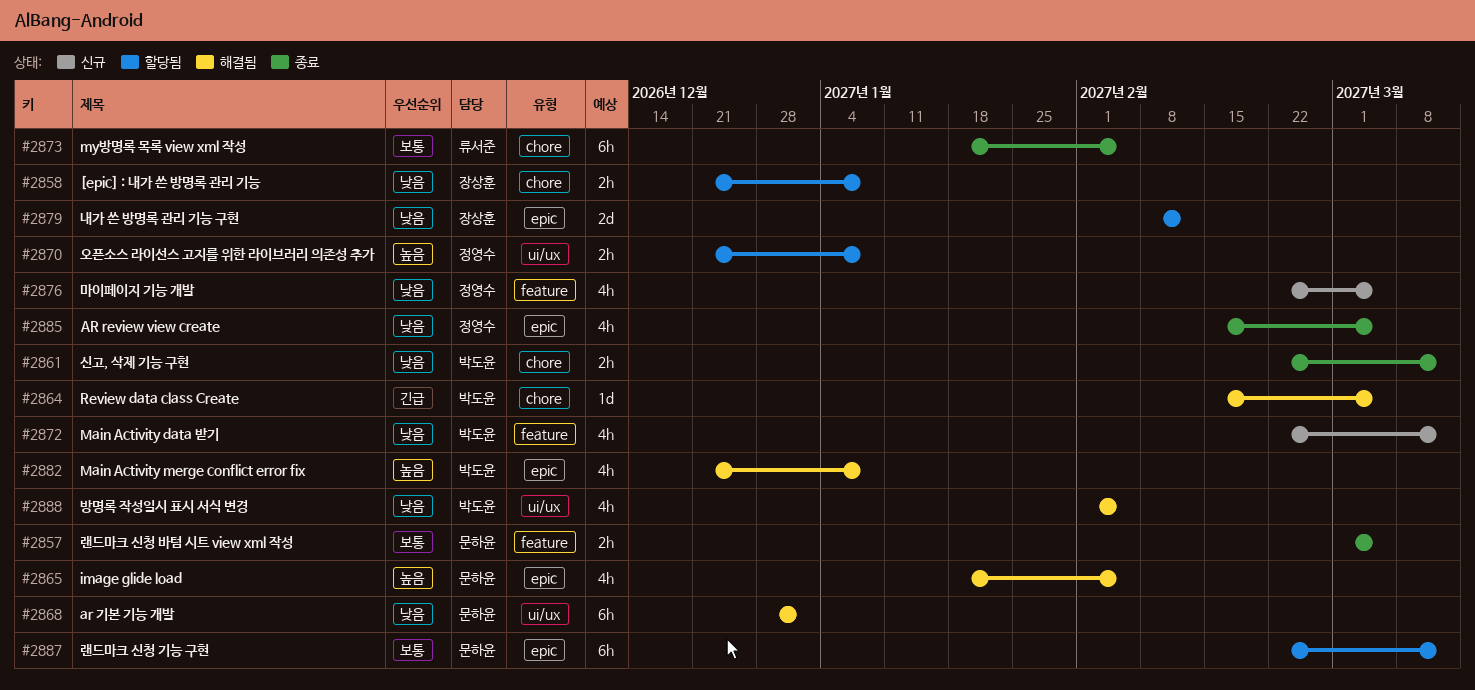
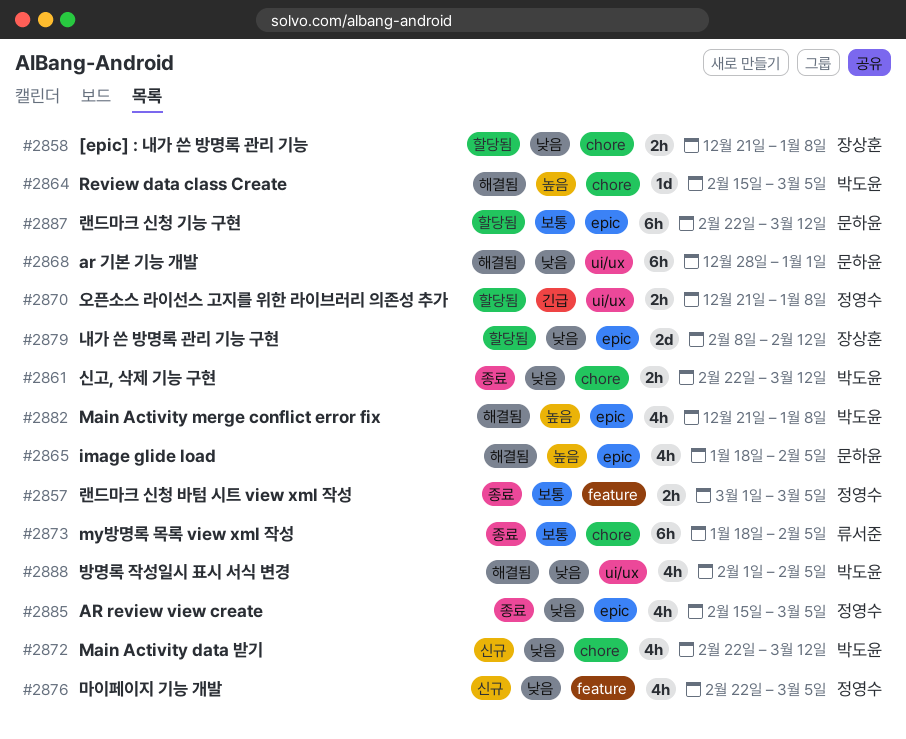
#2857, owner: 문하윤 -> 정영수
#2864, priority: 긴급 -> 높음
#2870, priority: 높음 -> 긴급
#2872, label: feature -> chore

